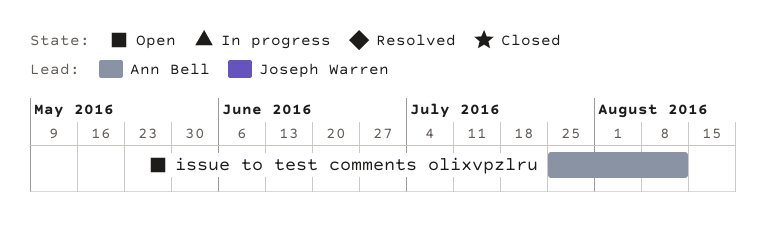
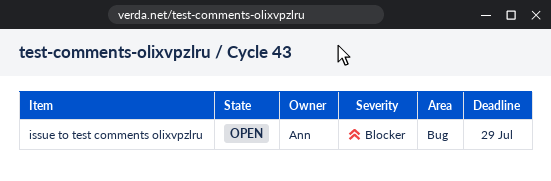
issue to test comments olixvpzlru, due: Aug 12 -> Jul 29

